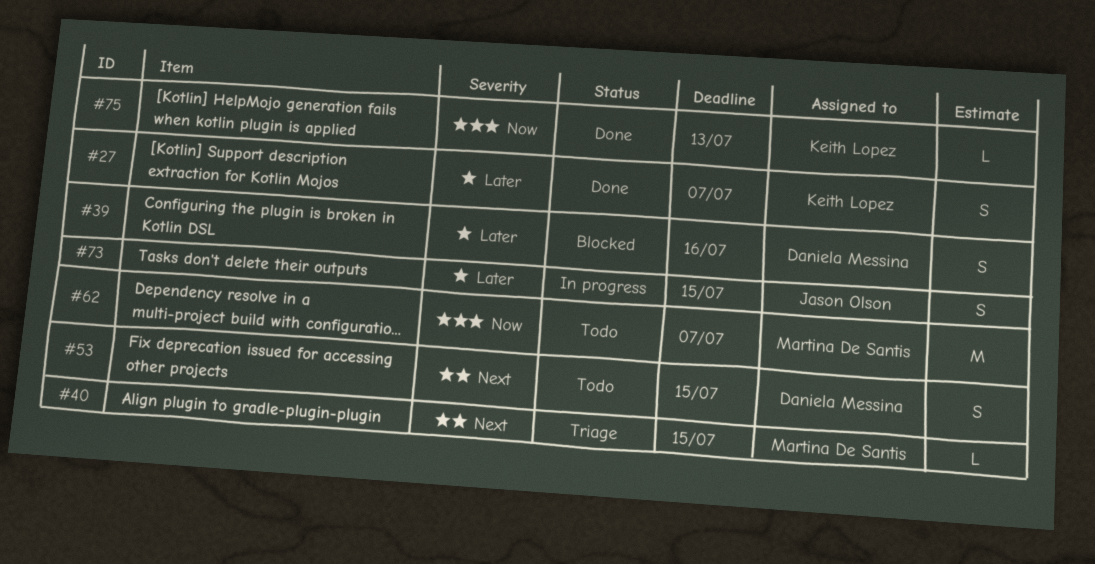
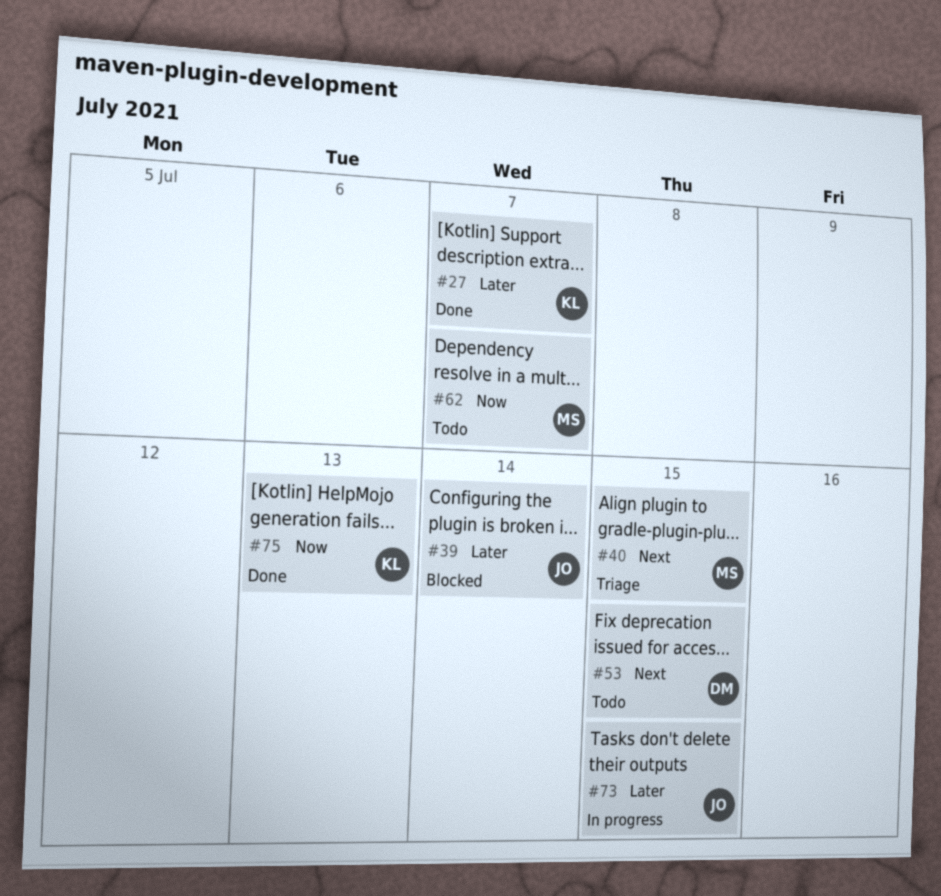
#39, owner: Daniela Messina -> Jason Olson
#39, due: Jul 16 -> Jul 14

